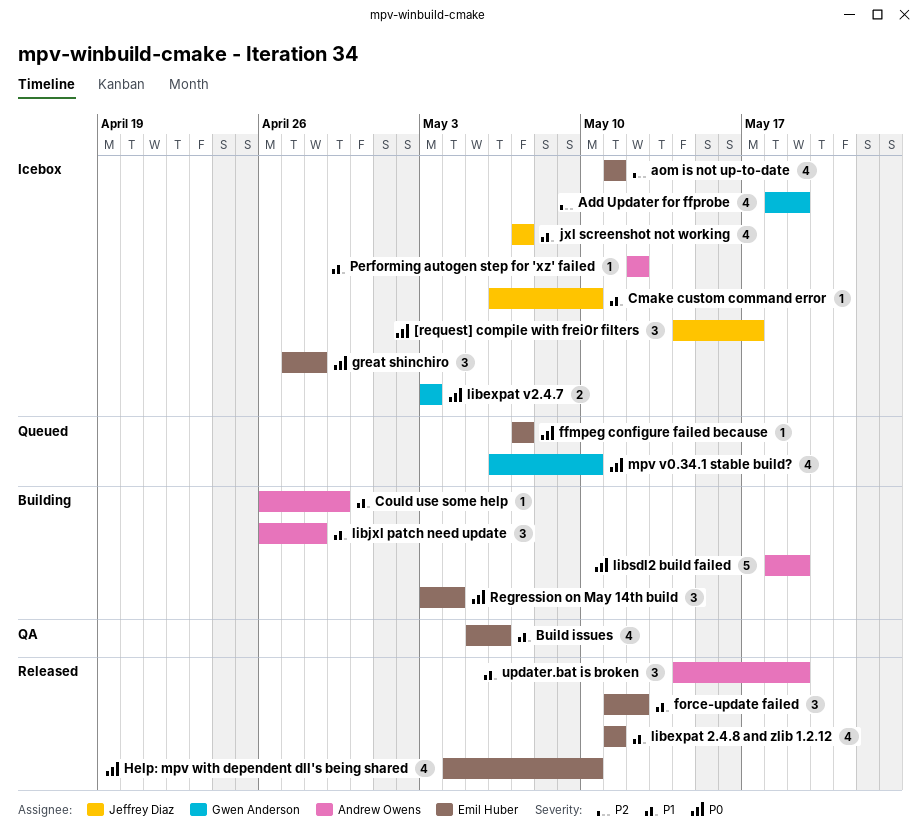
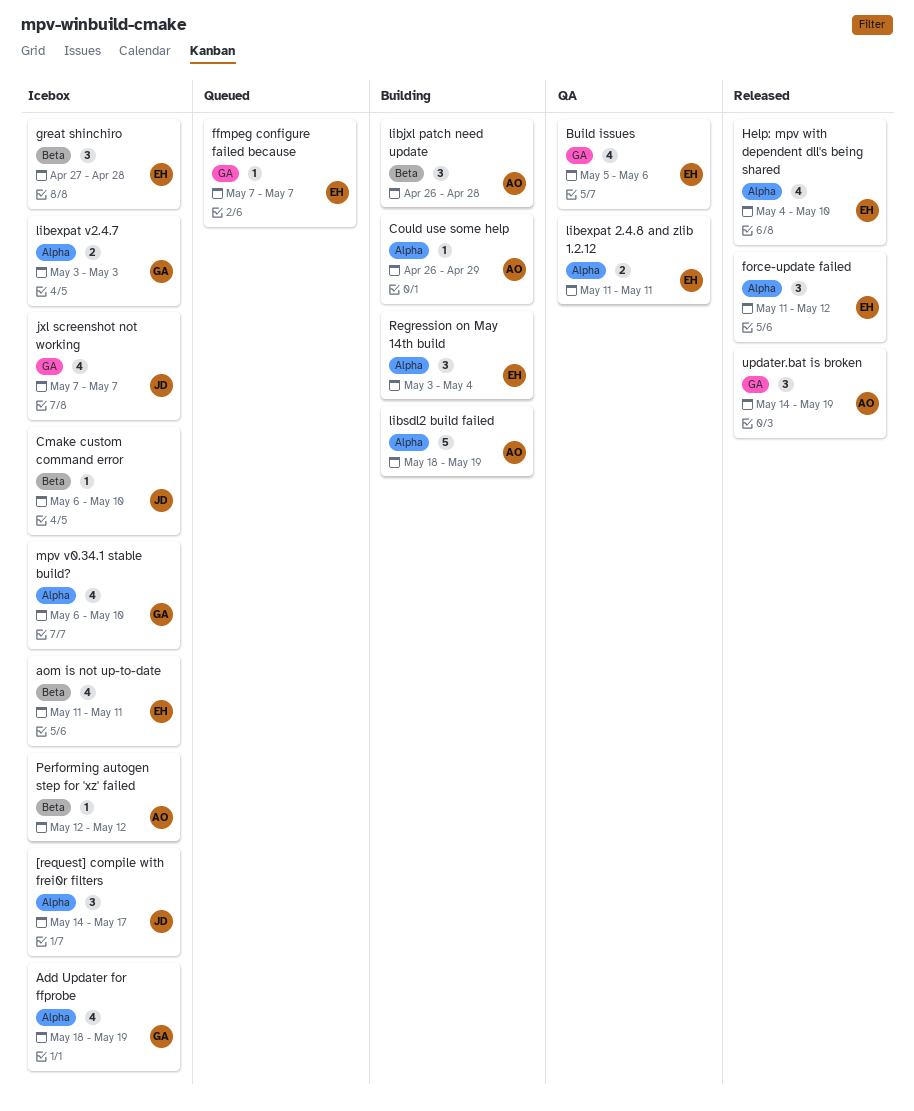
libexpat 2.4.8 and zlib 1.2.12, status: Released -> QA
libexpat 2.4.8 and zlib 1.2.12, estimate: 4 -> 2
mpv v0.34.1 stable build?, status: Queued -> Icebox

